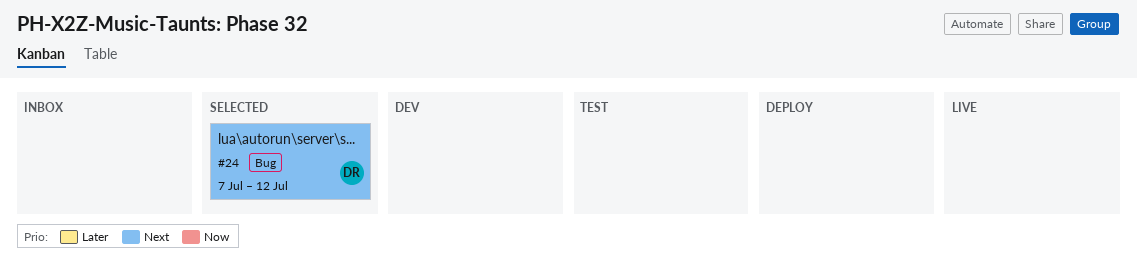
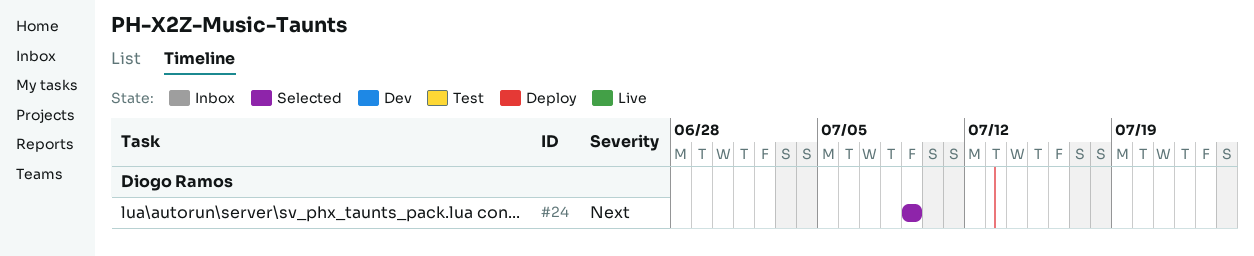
#24, start: Jul 7 -> Jul 9
#24, due: Jul 12 -> Jul 9

